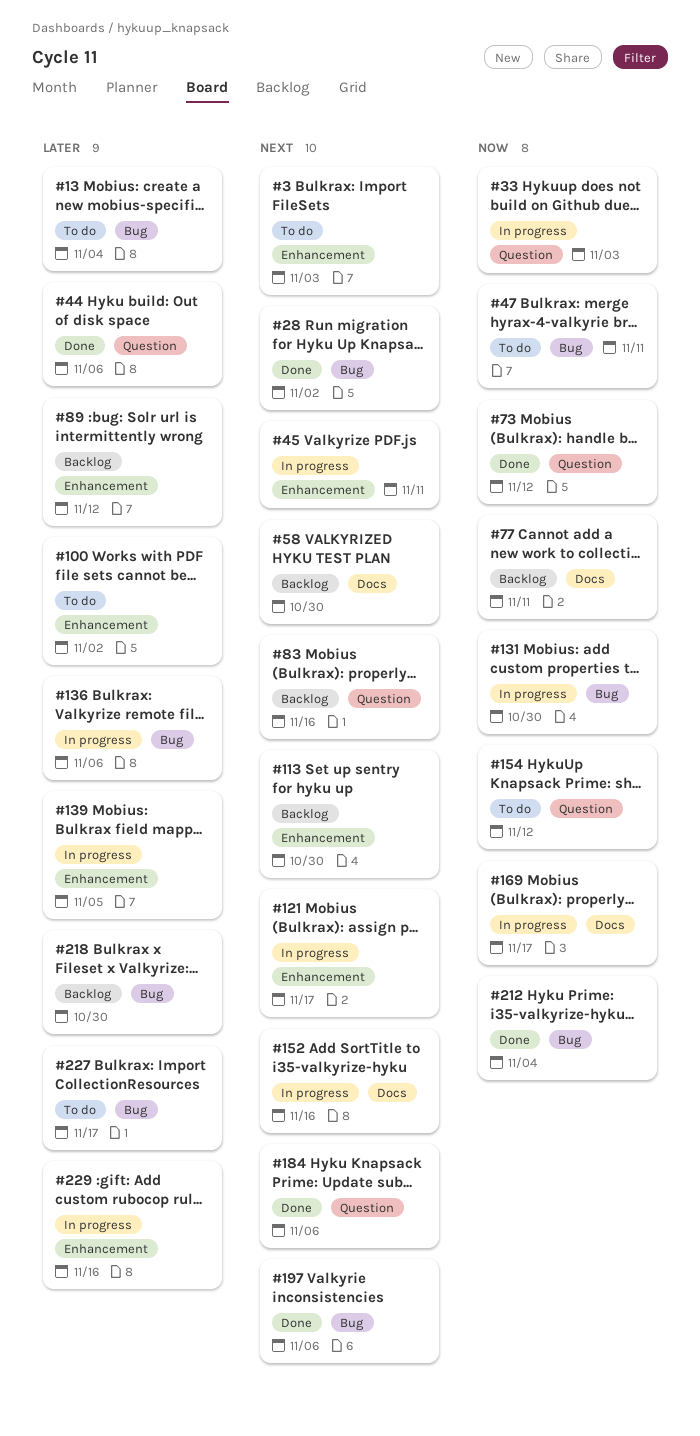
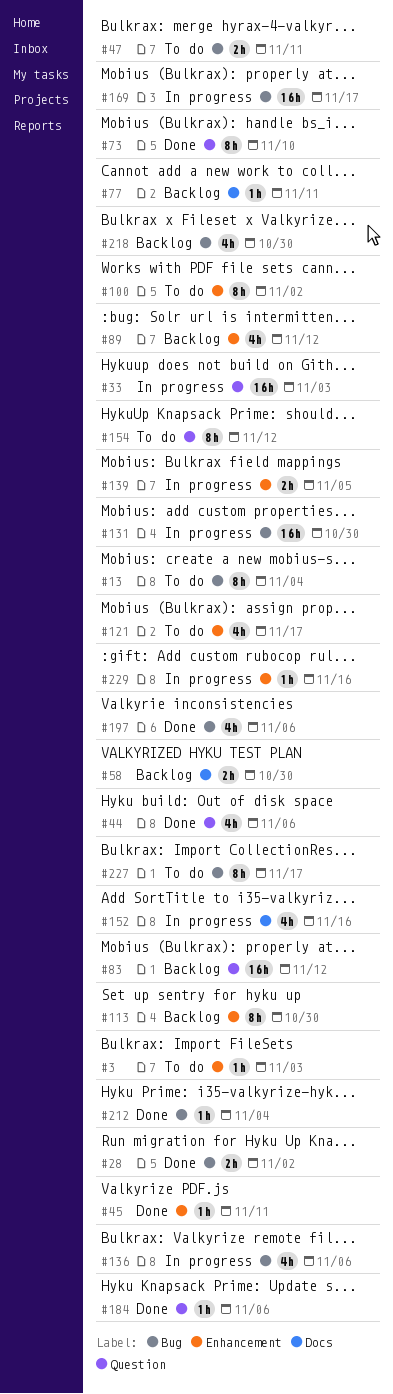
#45, status: In progress -> Done
#73, due: Nov 12 -> Nov 10
#83, due: Nov 16 -> Nov 12
#121, status: In progress -> To do
#169, label: Docs -> Bug

